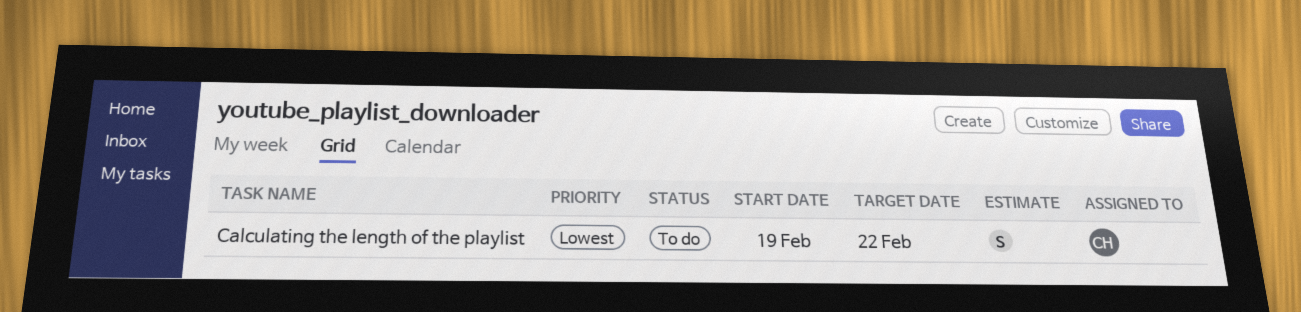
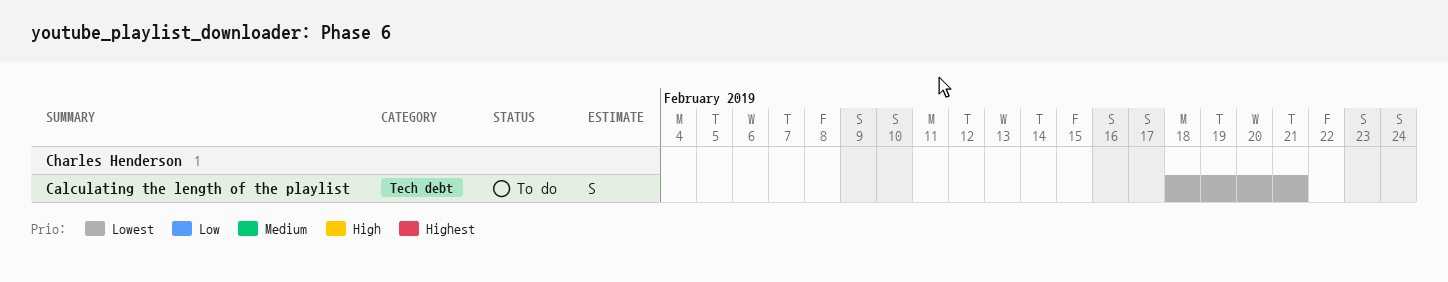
Calculating the length of the playlist, start: Feb 19 -> Feb 18
Calculating the length of the playlist, due: Feb 22 -> Feb 21

